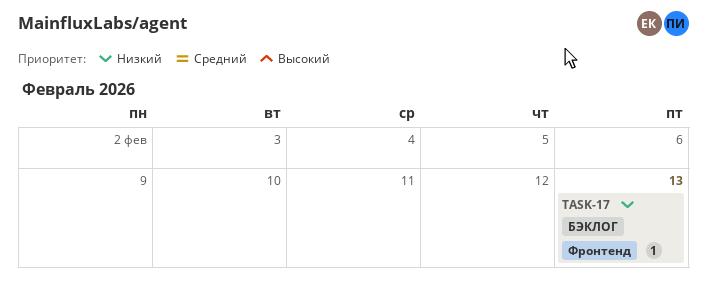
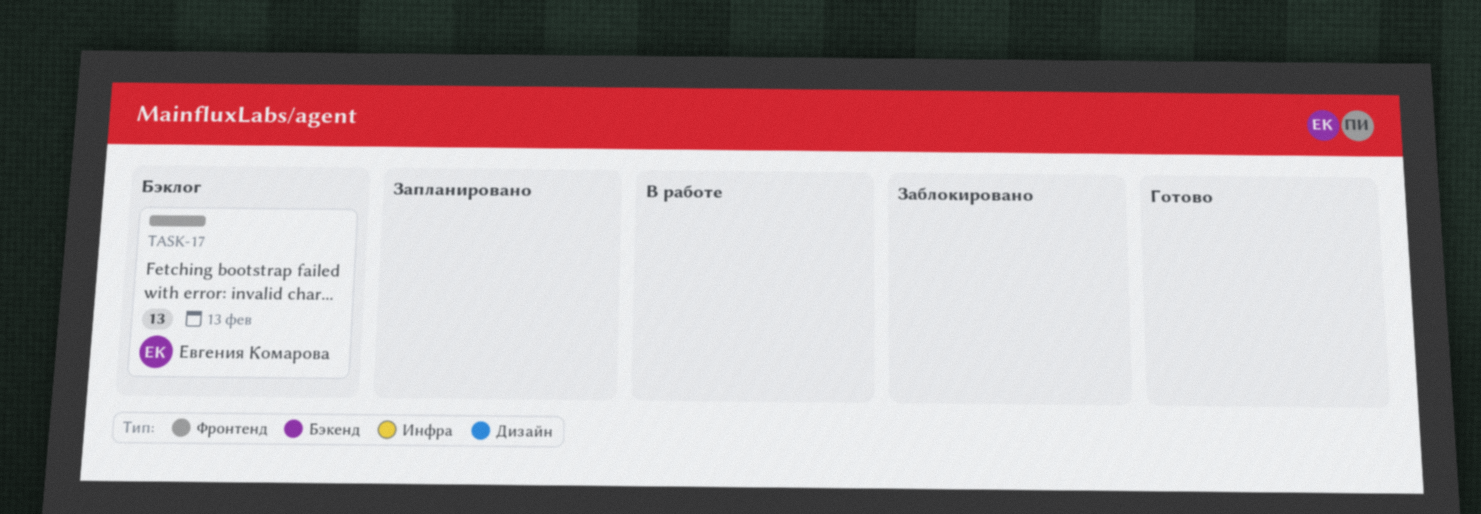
TASK-17, estimate: 1 -> 13

